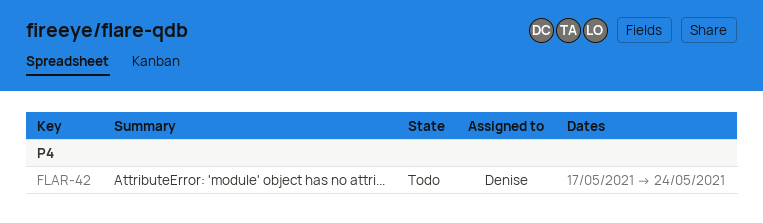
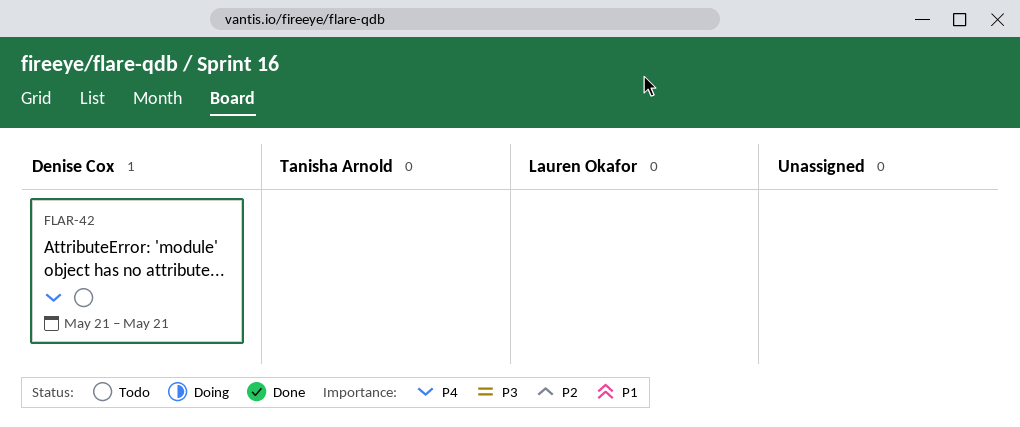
FLAR-42, start: May 17 -> May 21
FLAR-42, due: May 24 -> May 21

